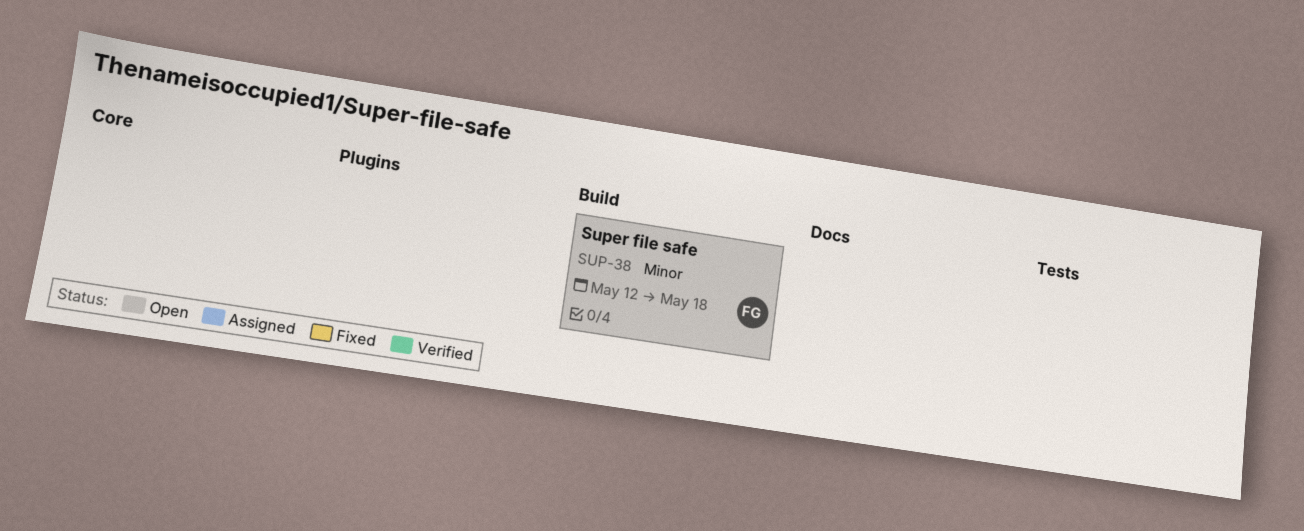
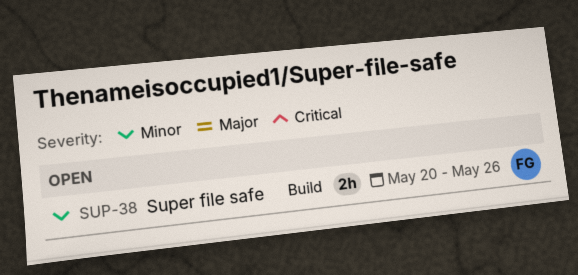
SUP-38, start: May 12 -> May 20
SUP-38, due: May 18 -> May 26

